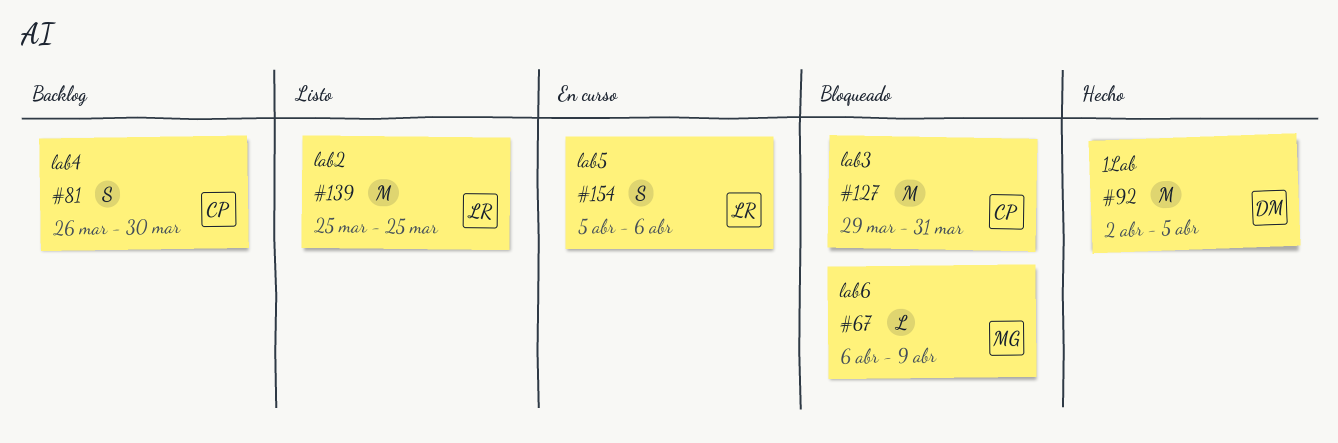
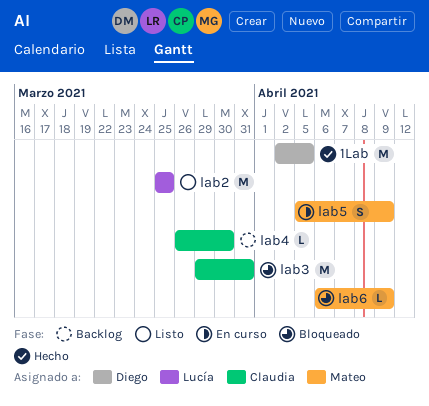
lab4, estimate: S -> L
lab5, owner: Lucía -> Mateo
lab5, due: Apr 6 -> Apr 9

